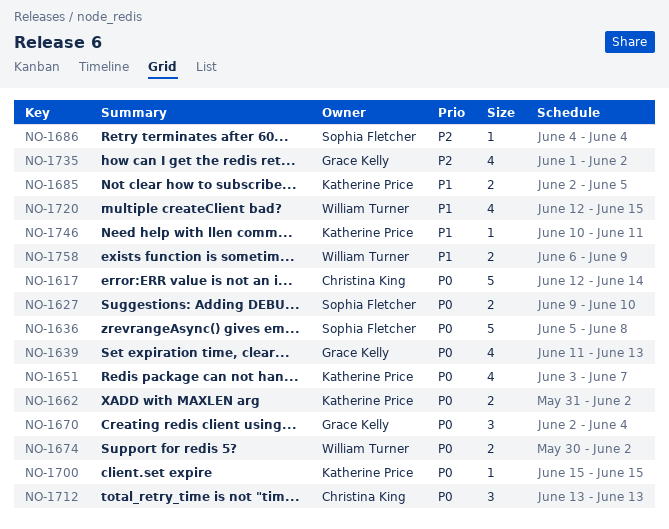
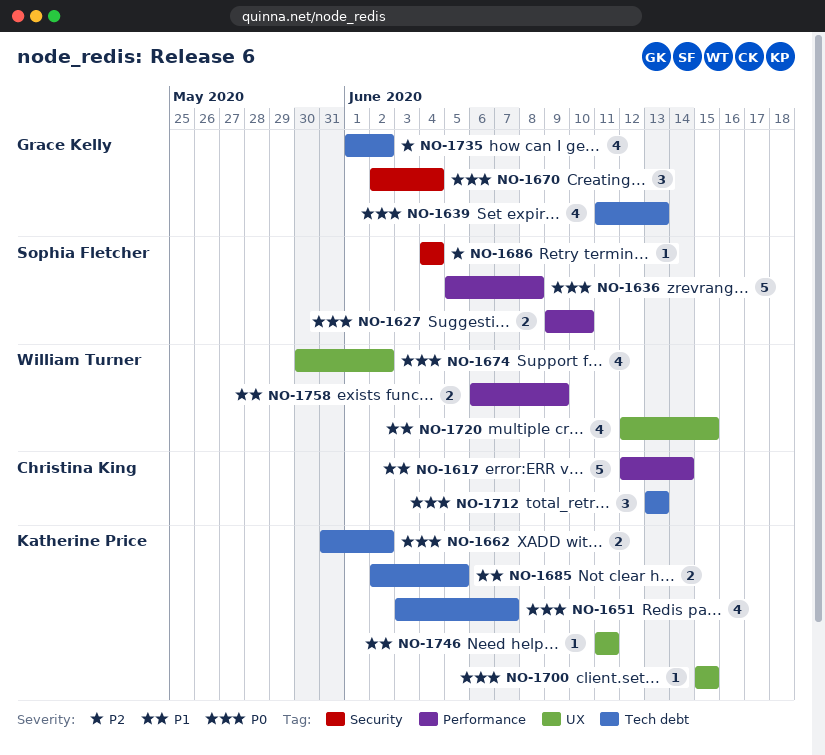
NO-1617, priority: P0 -> P1
NO-1674, estimate: 2 -> 4
NO-1746, start: Jun 10 -> Jun 11

